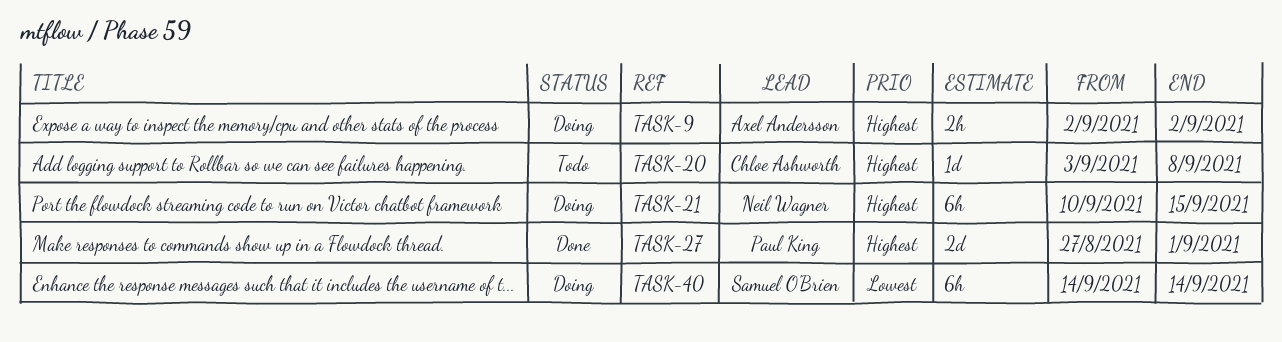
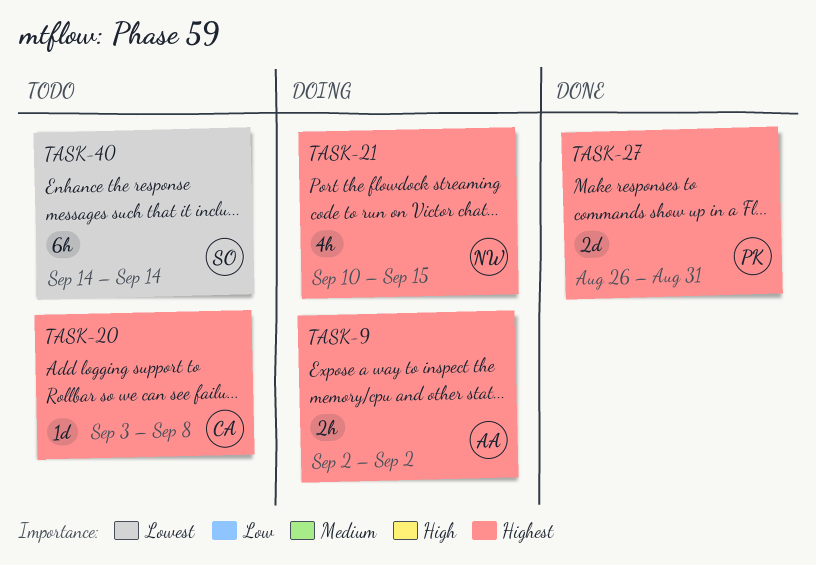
TASK-21, estimate: 6h -> 4h
TASK-27, start: Aug 27 -> Aug 26
TASK-27, due: Sep 1 -> Aug 31
TASK-40, status: Doing -> Todo

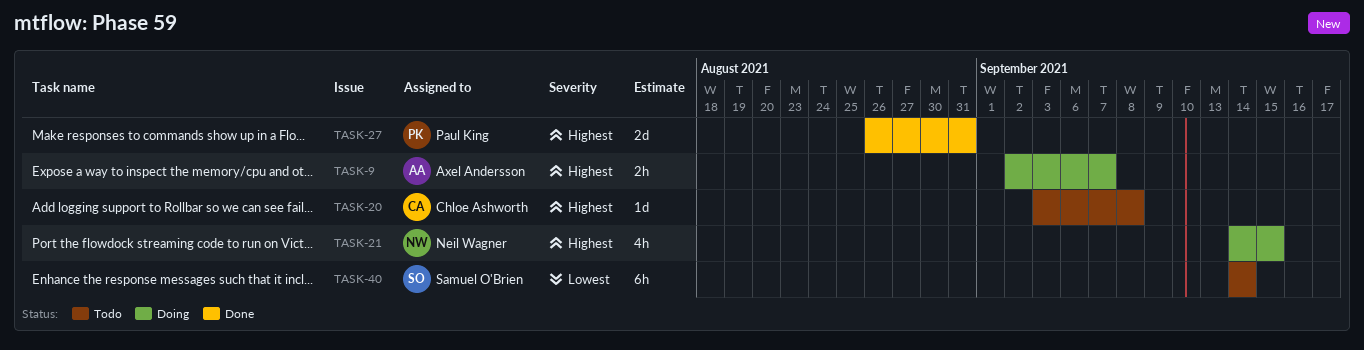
TASK-9, due: Sep 2 -> Sep 7
TASK-21, start: Sep 10 -> Sep 14

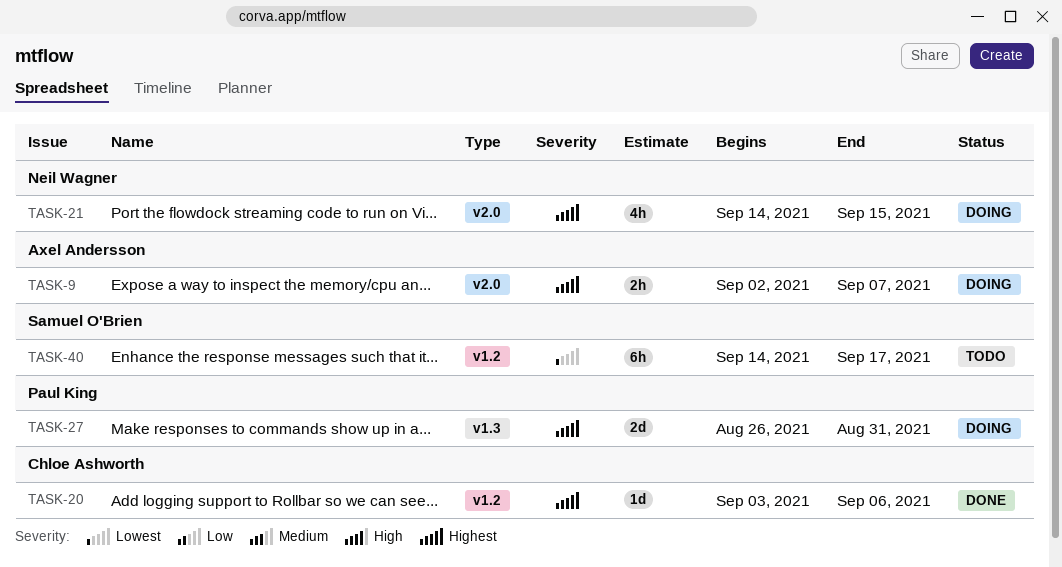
TASK-20, status: Todo -> Done
TASK-20, due: Sep 8 -> Sep 6
TASK-27, status: Done -> Doing
TASK-40, due: Sep 14 -> Sep 17

